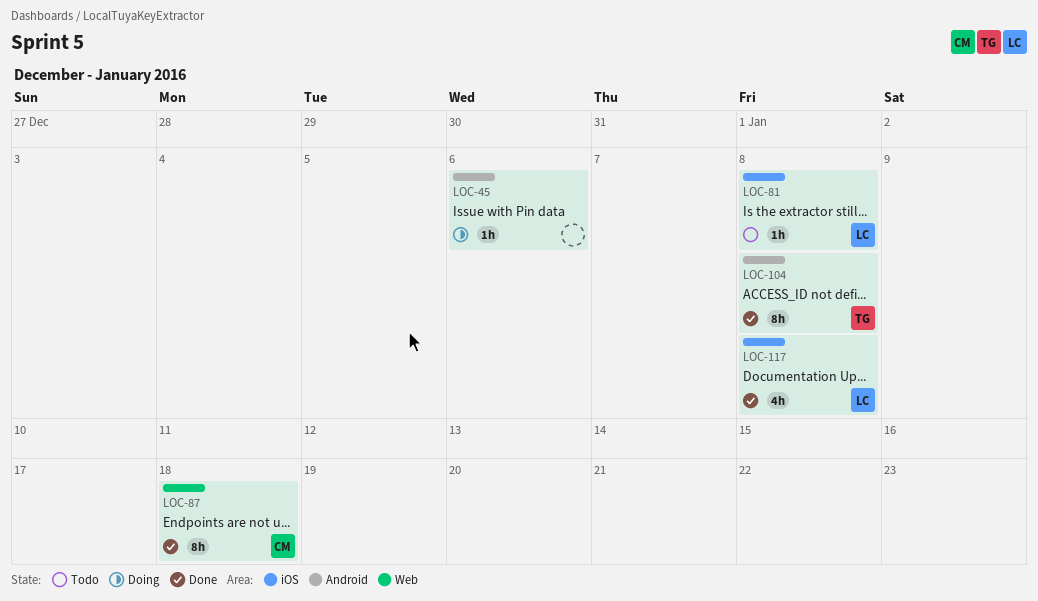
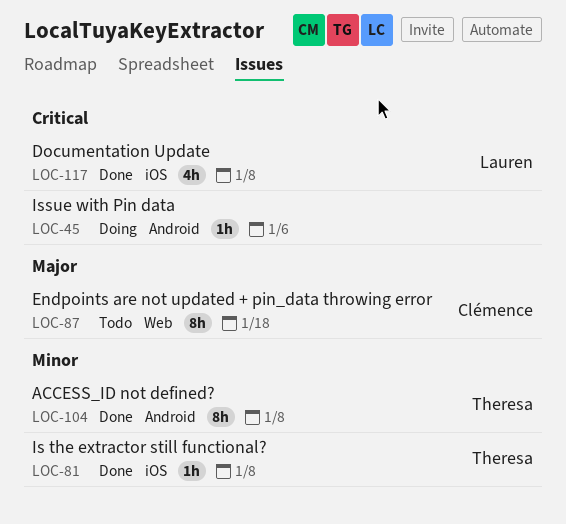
LOC-81, status: Todo -> Done
LOC-81, owner: Lauren -> Theresa
LOC-87, status: Done -> Todo

